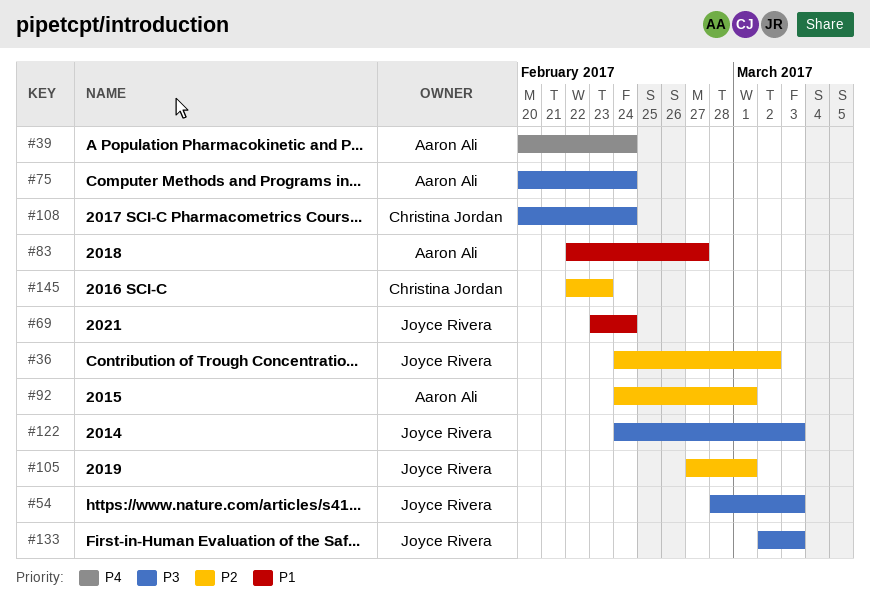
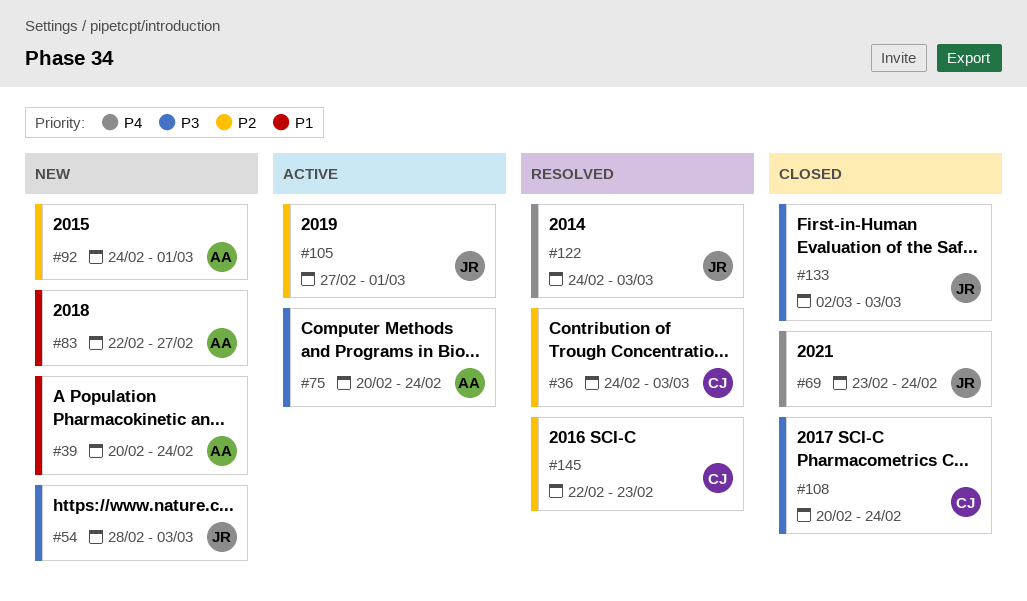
#36, owner: Joyce Rivera -> Christina Jordan
#36, due: Mar 2 -> Mar 3
#39, priority: P4 -> P1
#69, priority: P1 -> P4
#122, priority: P3 -> P4

